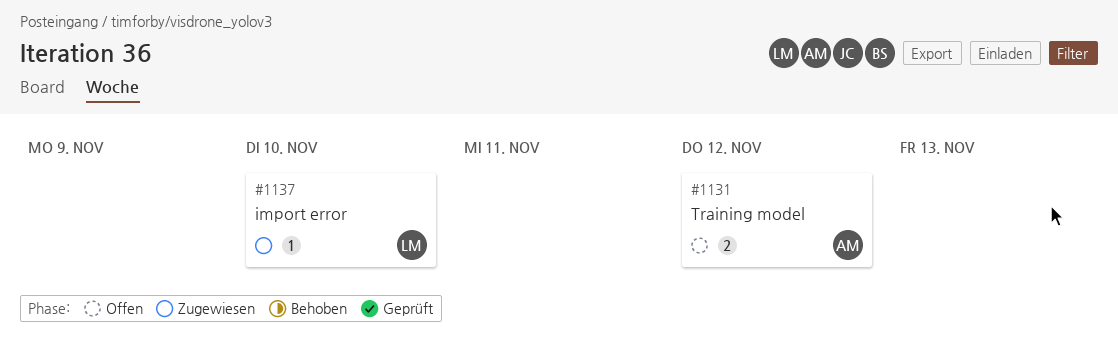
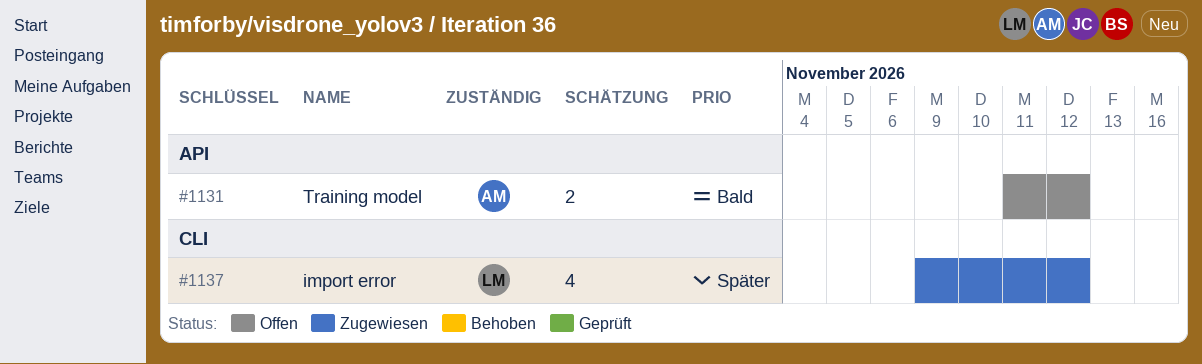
#1137, estimate: 1 -> 4
#1137, due: Nov 10 -> Nov 12

